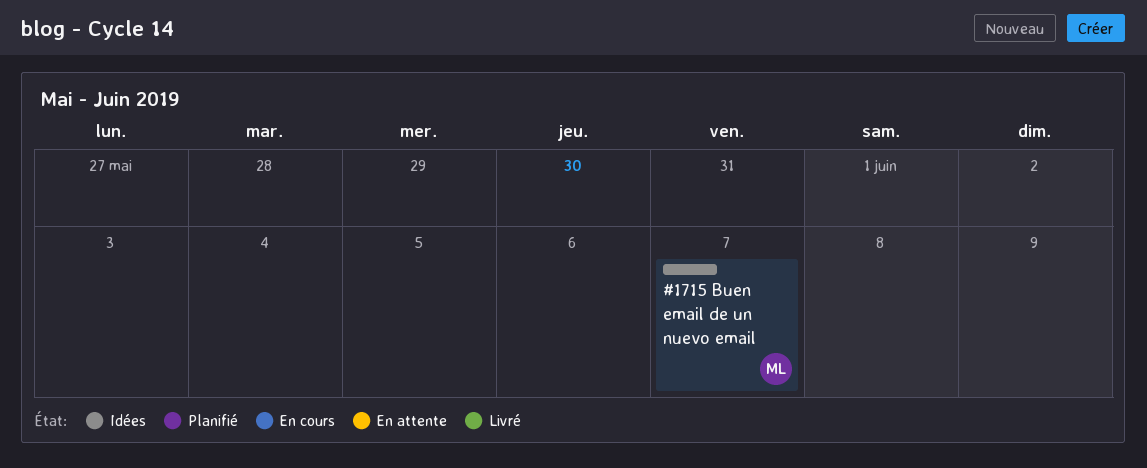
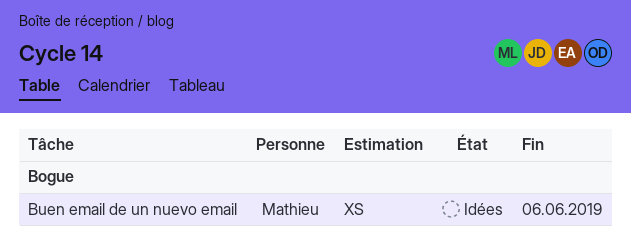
Buen email de un nuevo email, due: Jun 7 -> Jun 6

